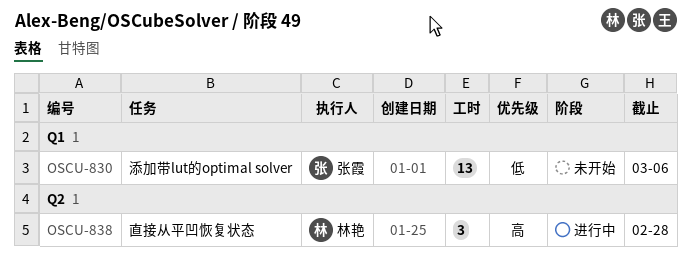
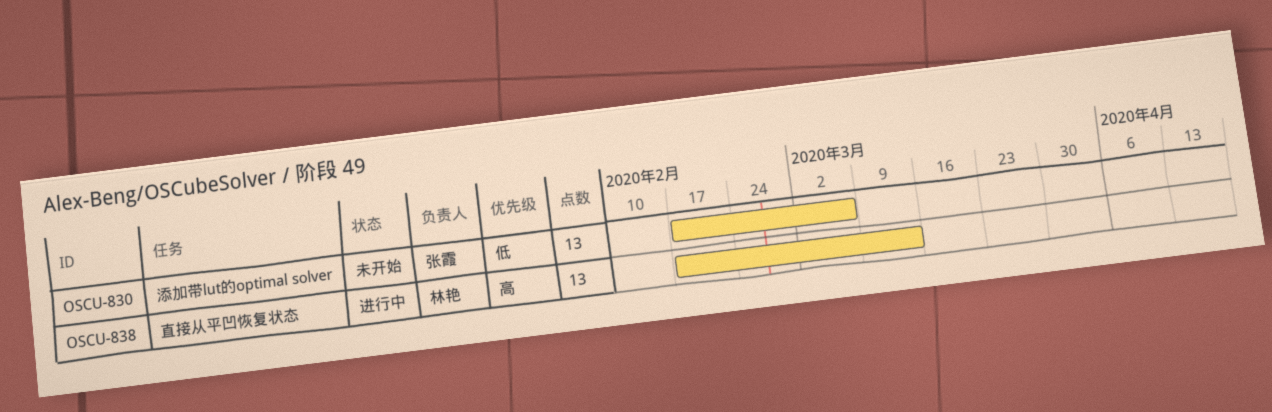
OSCU-838, estimate: 3 -> 13
OSCU-838, due: Feb 28 -> Mar 13

